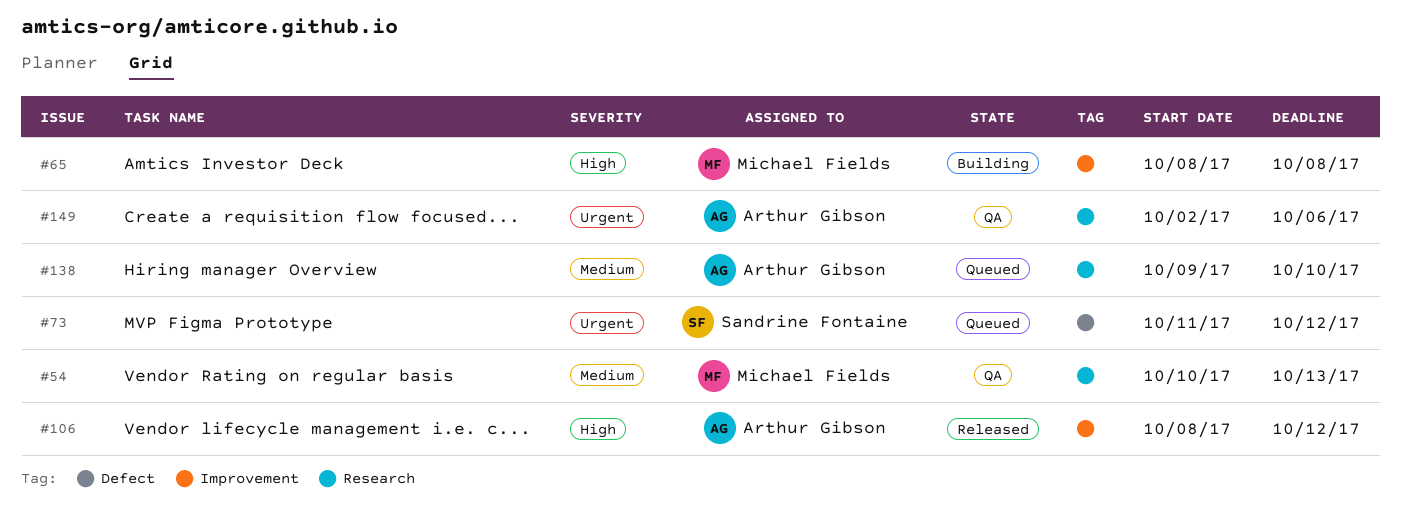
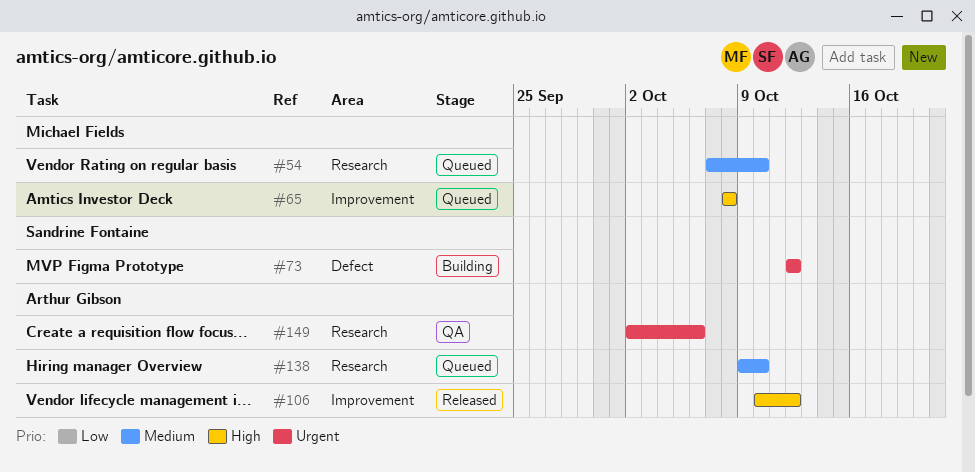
#54, status: QA -> Queued
#54, start: Oct 10 -> Oct 7
#54, due: Oct 13 -> Oct 10
#65, status: Building -> Queued
#73, status: Queued -> Building
#73, start: Oct 11 -> Oct 12
#106, start: Oct 8 -> Oct 10

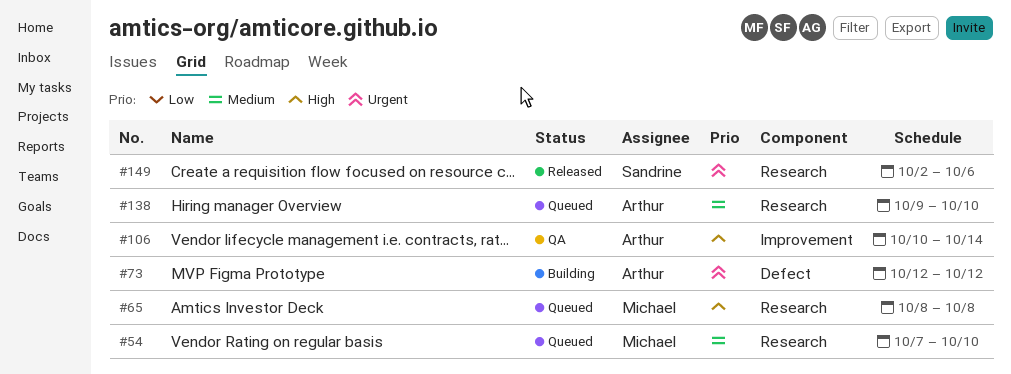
#65, label: Improvement -> Research
#73, owner: Sandrine Fontaine -> Arthur Gibson
#106, status: Released -> QA
#106, due: Oct 12 -> Oct 14
#149, status: QA -> Released
#149, owner: Arthur Gibson -> Sandrine Fontaine

